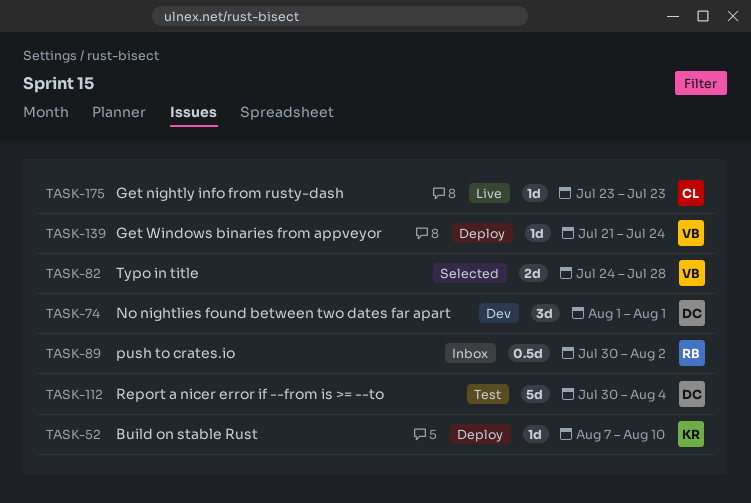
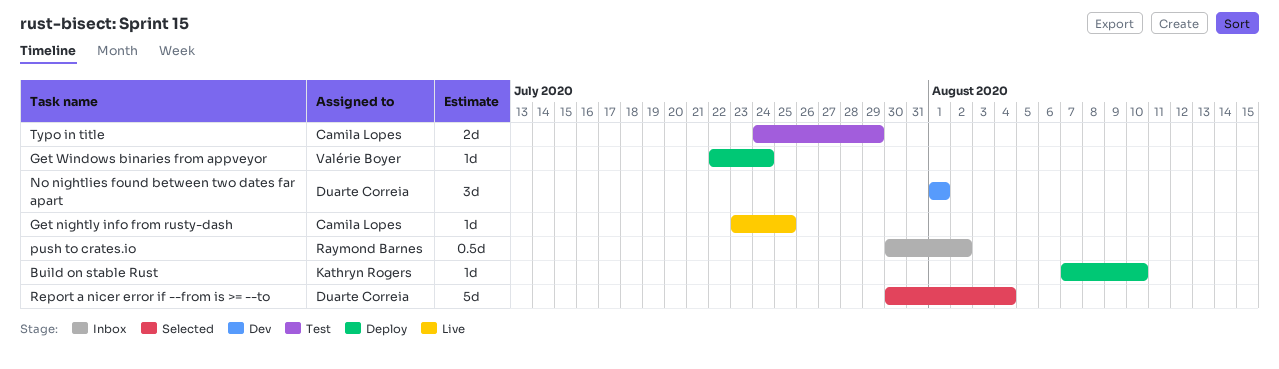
Get nightly info from rusty-dash, due: Jul 23 -> Jul 25
Get Windows binaries from appveyor, start: Jul 21 -> Jul 22
Report a nicer error if --from is >= --to, status: Test -> Selected
Typo in title, status: Selected -> Test
Typo in title, owner: Valérie Boyer -> Camila Lopes
Typo in title, due: Jul 28 -> Jul 29

